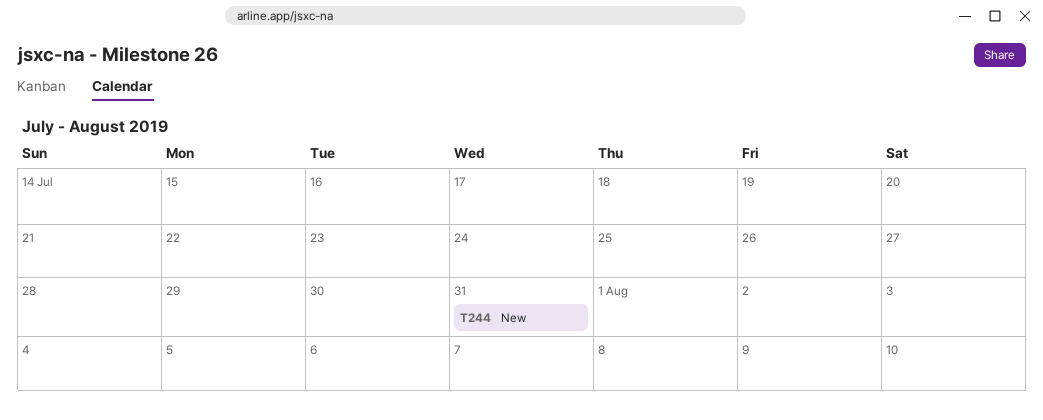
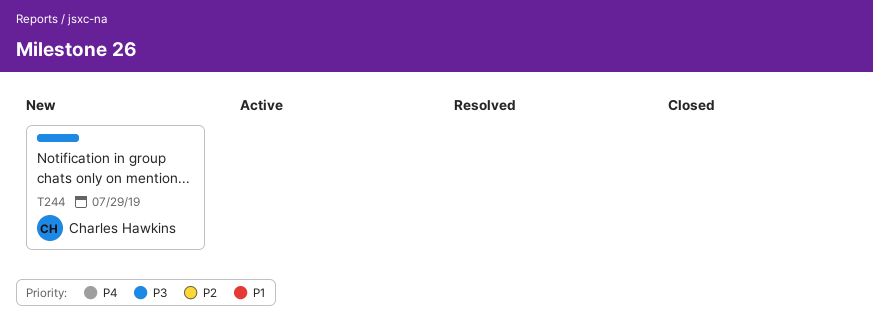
T244, due: Jul 31 -> Jul 29

